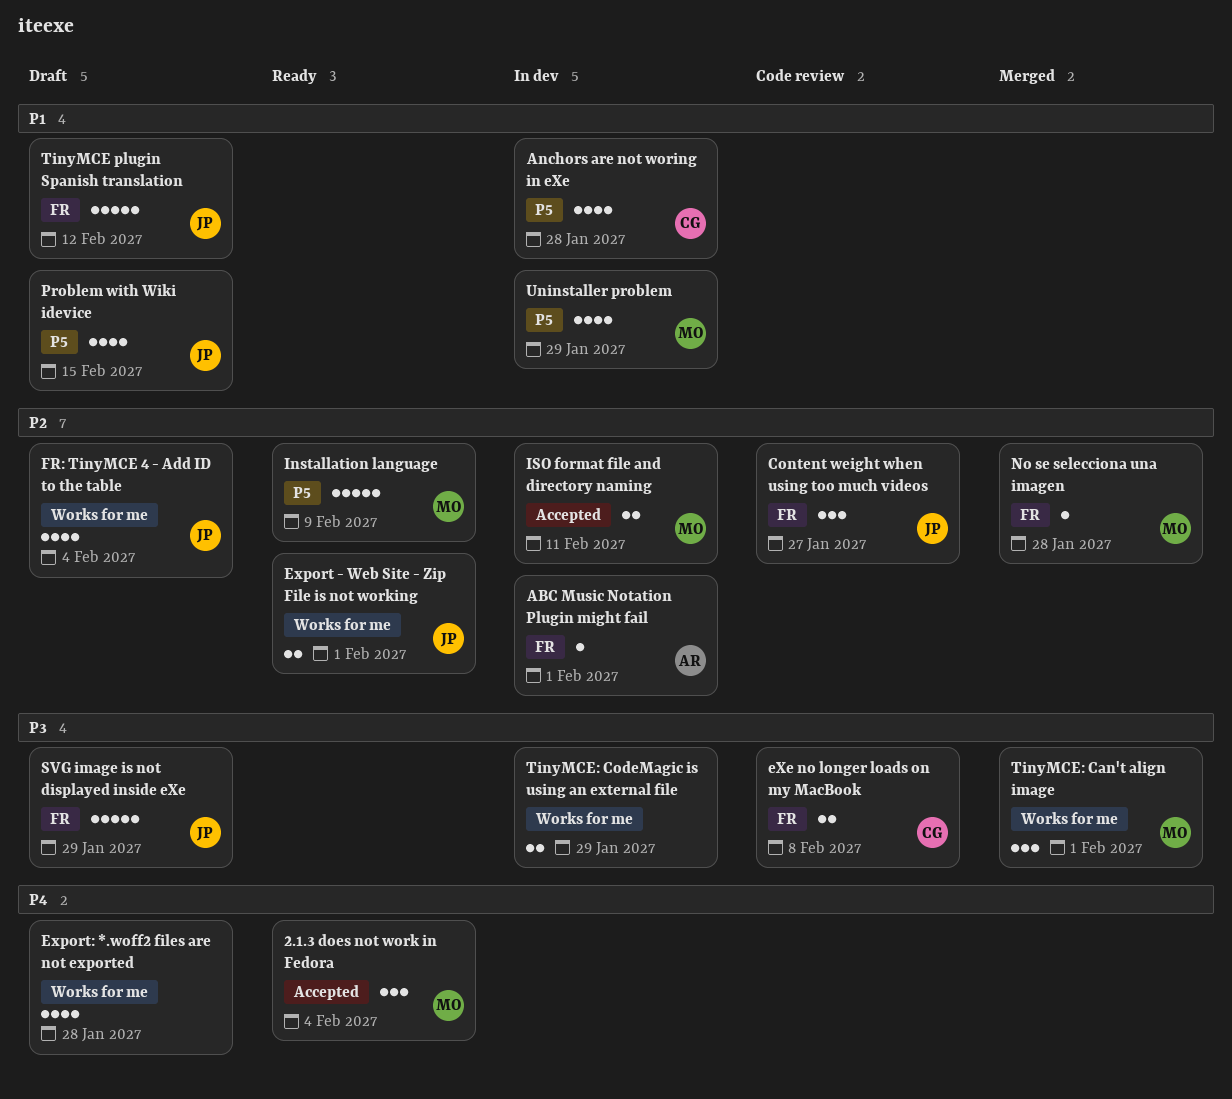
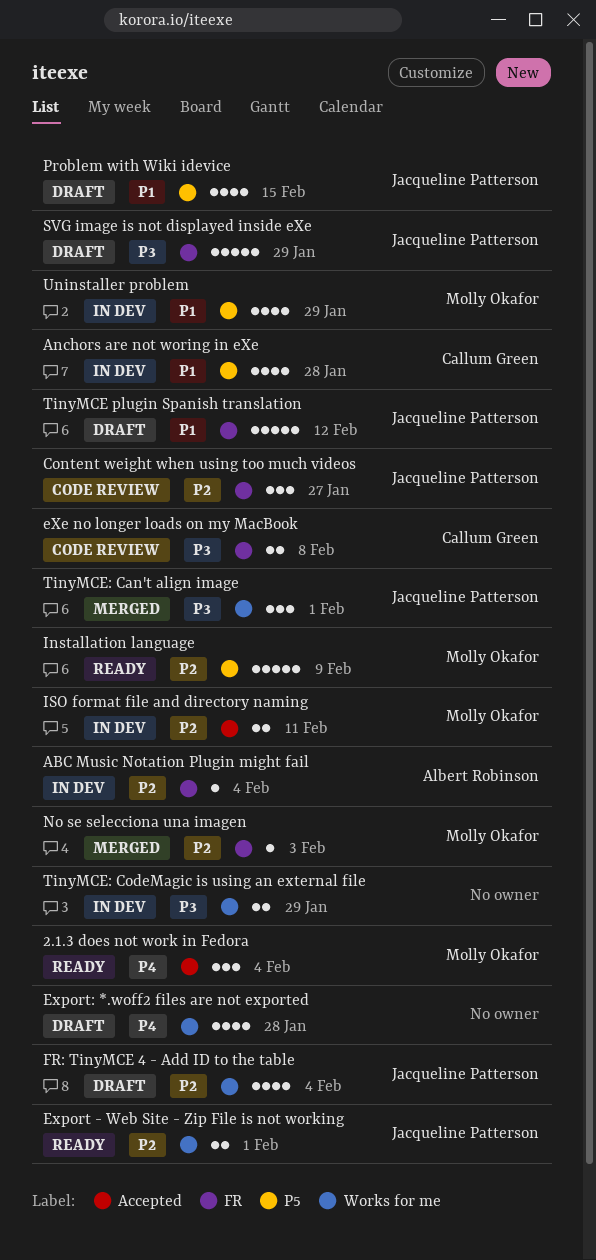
ABC Music Notation Plugin might fail, due: Feb 1 -> Feb 4
No se selecciona una imagen, due: Jan 28 -> Feb 3
TinyMCE: Can't align image, owner: Molly Okafor -> Jacqueline Patterson

